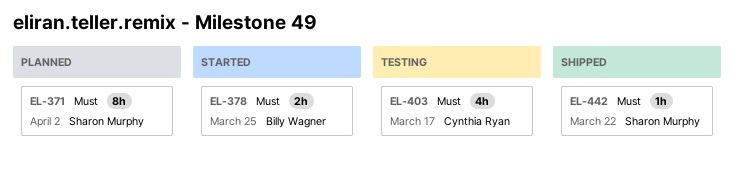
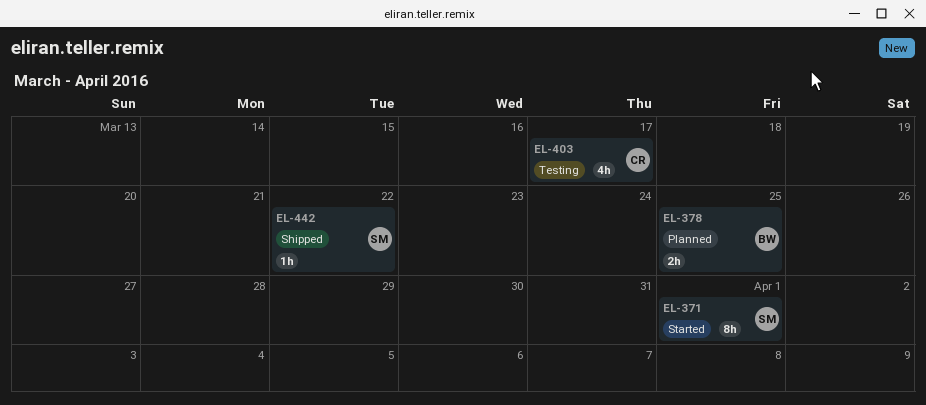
EL-371, status: Planned -> Started
EL-371, due: Apr 2 -> Apr 1
EL-378, status: Started -> Planned

